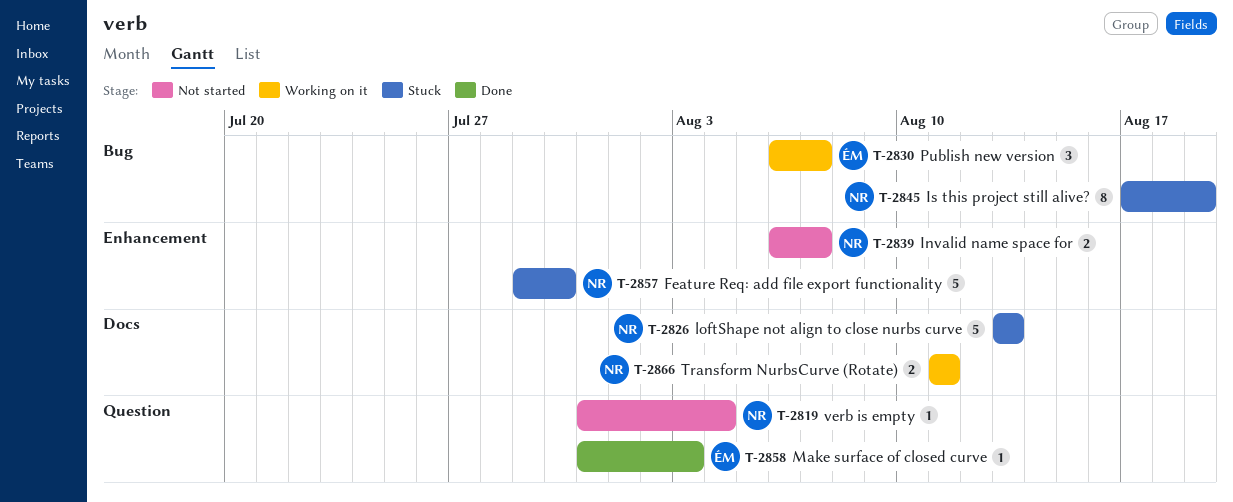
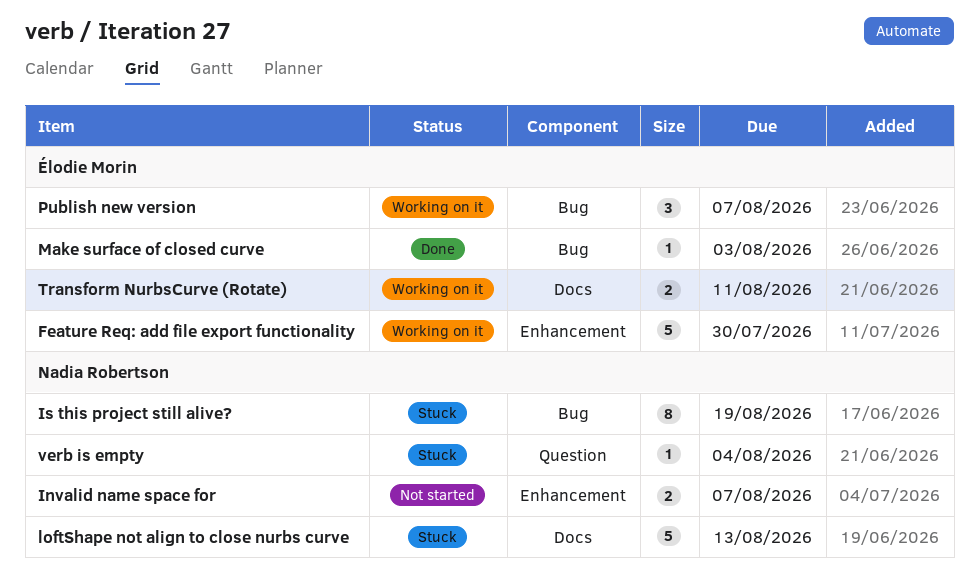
Feature Req: add file export functionality, status: Stuck -> Working on it
Feature Req: add file export functionality, owner: Nadia Robertson -> Élodie Morin
Make surface of closed curve, label: Question -> Bug
Transform NurbsCurve (Rotate), owner: Nadia Robertson -> Élodie Morin
verb is empty, status: Not started -> Stuck

